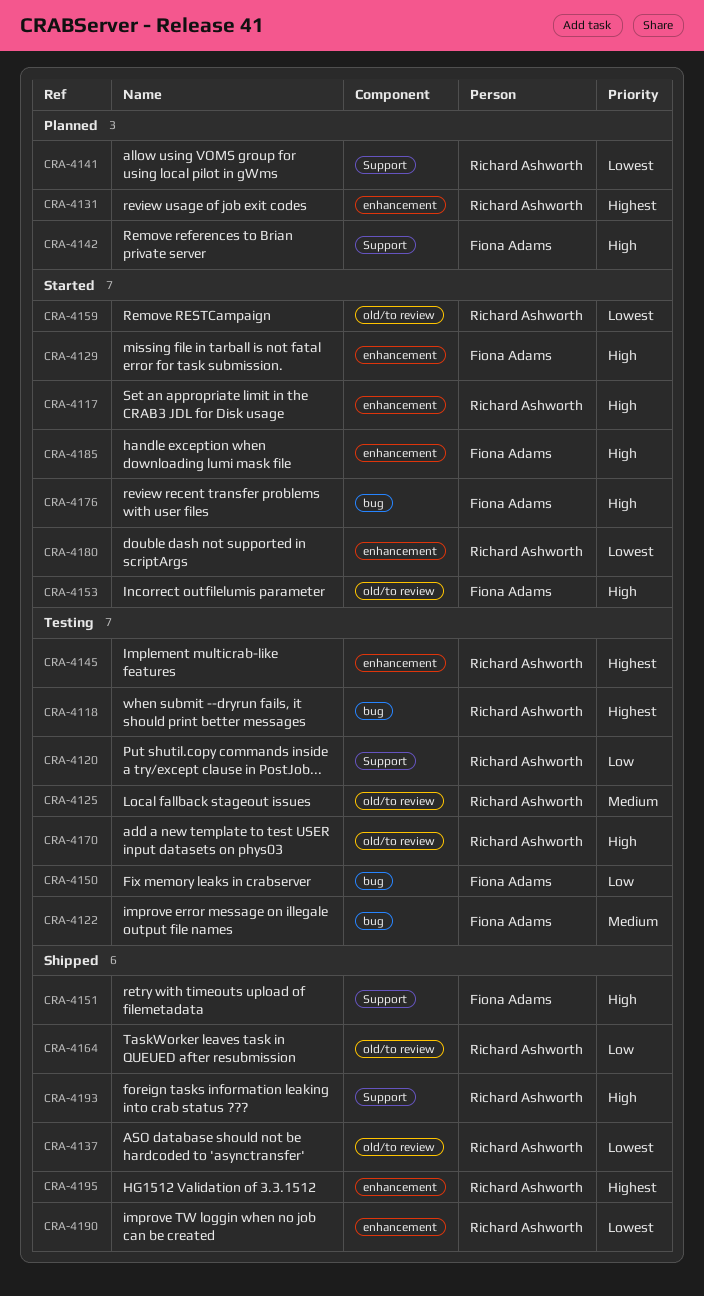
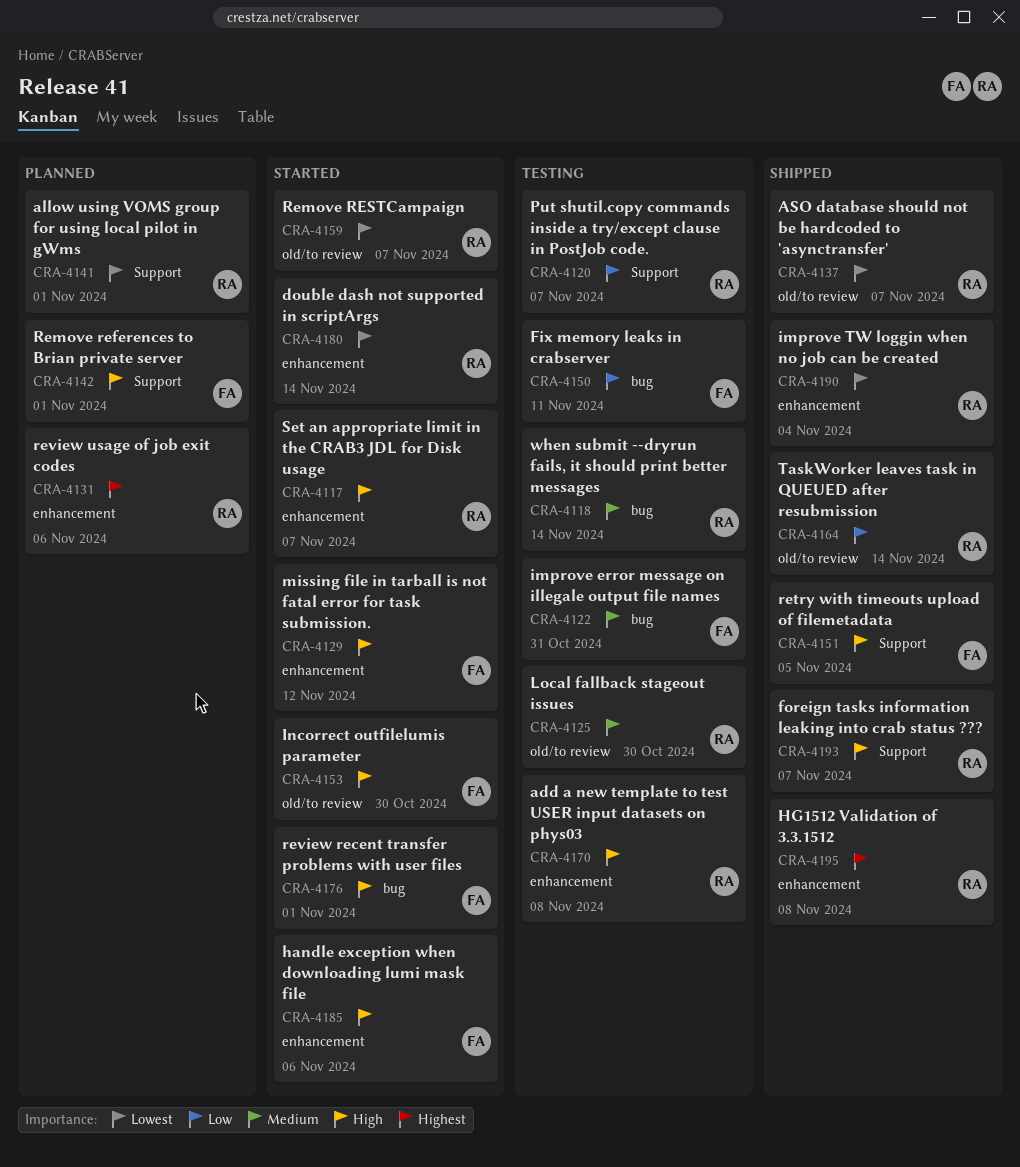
CRA-4118, priority: Highest -> Medium
CRA-4145: present -> none
CRA-4170, label: old/to review -> enhancement

